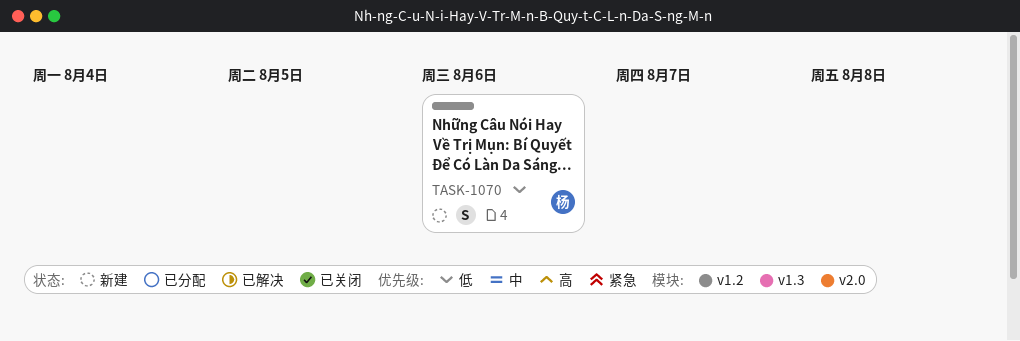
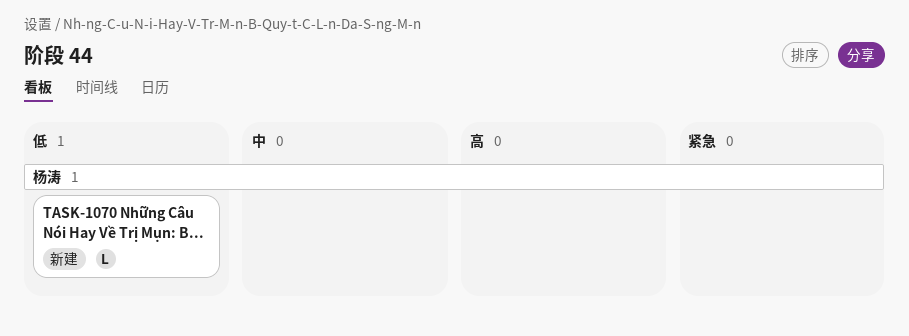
TASK-1070, estimate: S -> L

